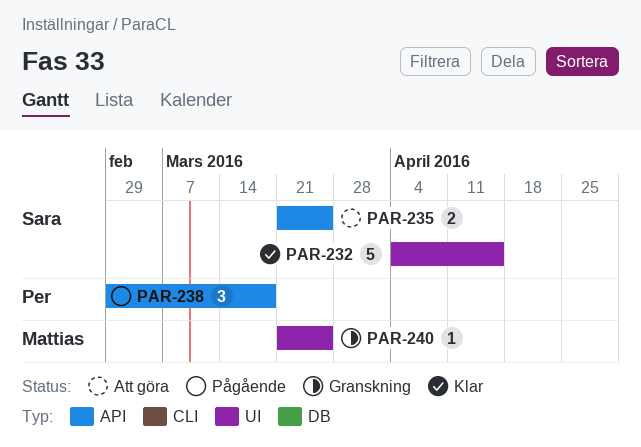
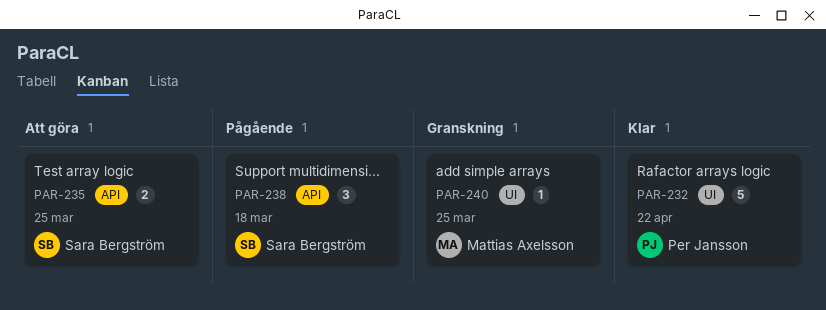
PAR-232, owner: Sara Bergström -> Per Jansson
PAR-232, due: Apr 15 -> Apr 22
PAR-238, owner: Per Jansson -> Sara Bergström

